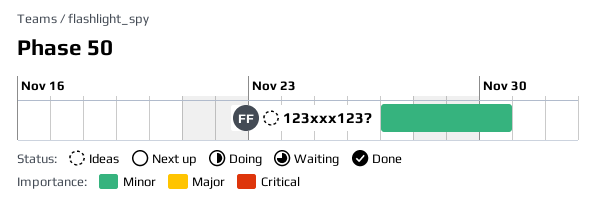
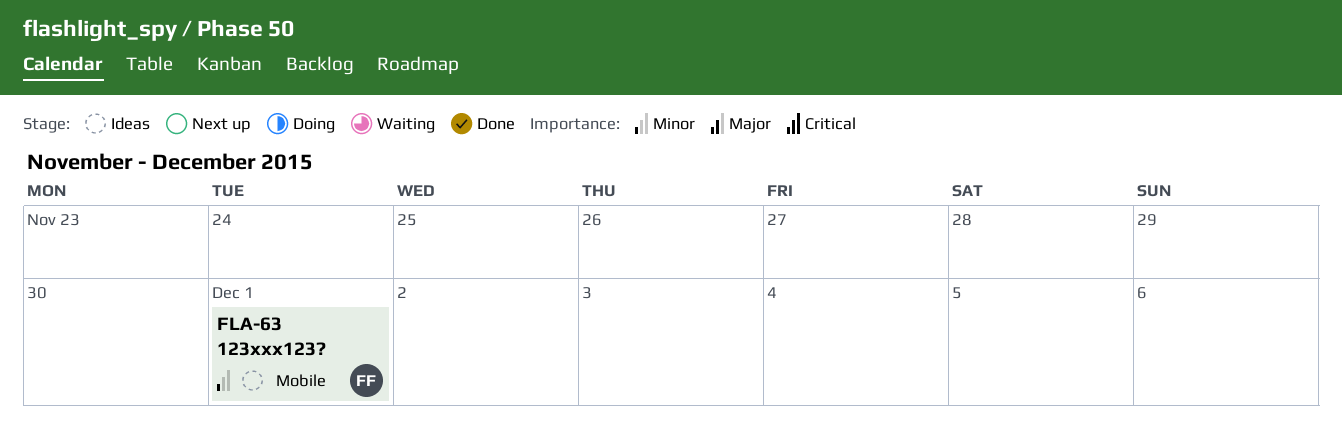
123xxx123?, due: Nov 30 -> Dec 1

